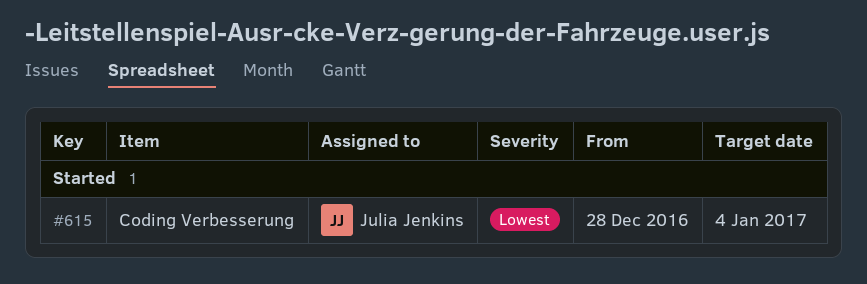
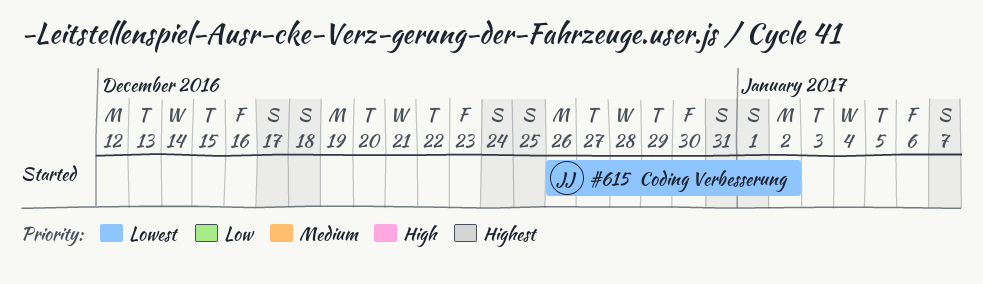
#615, start: Dec 28 -> Dec 26
#615, due: Jan 4 -> Jan 2

